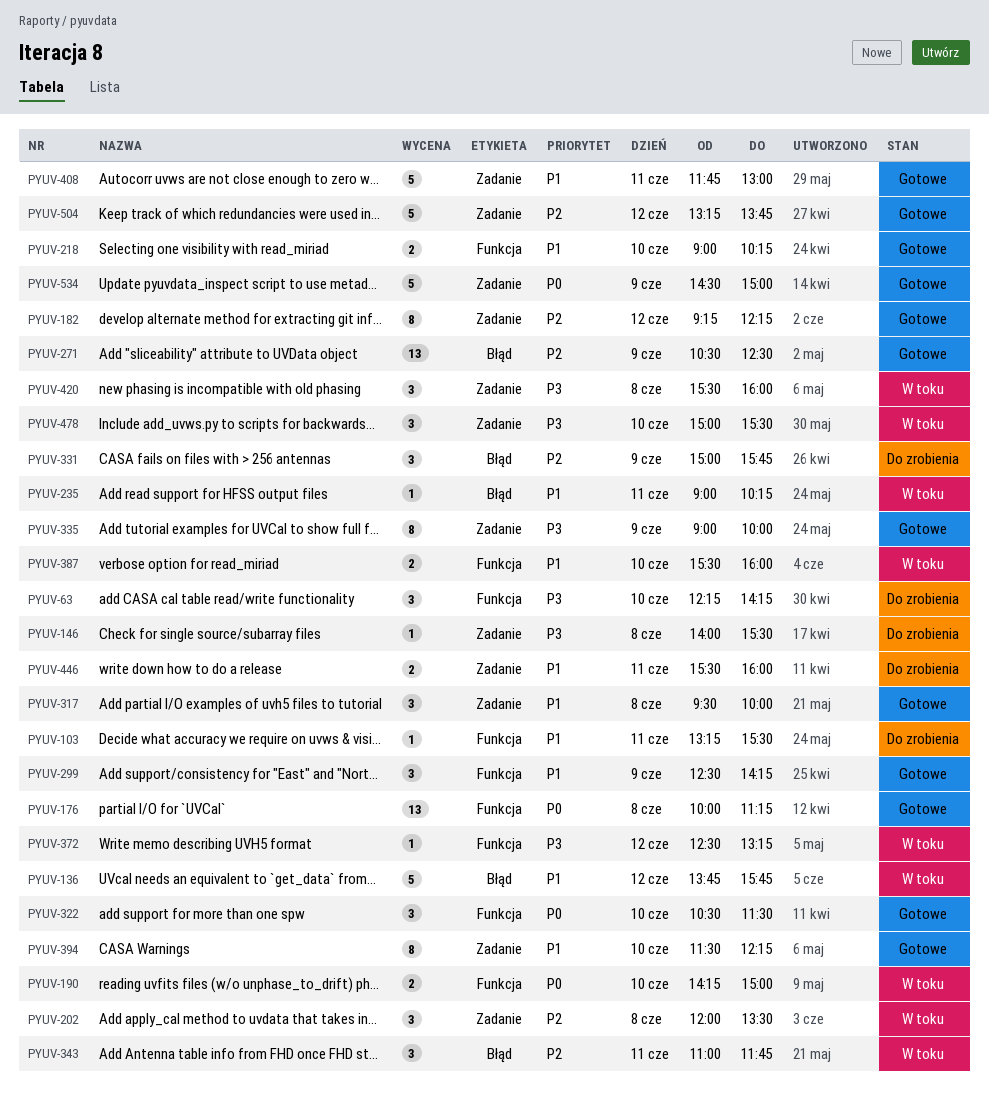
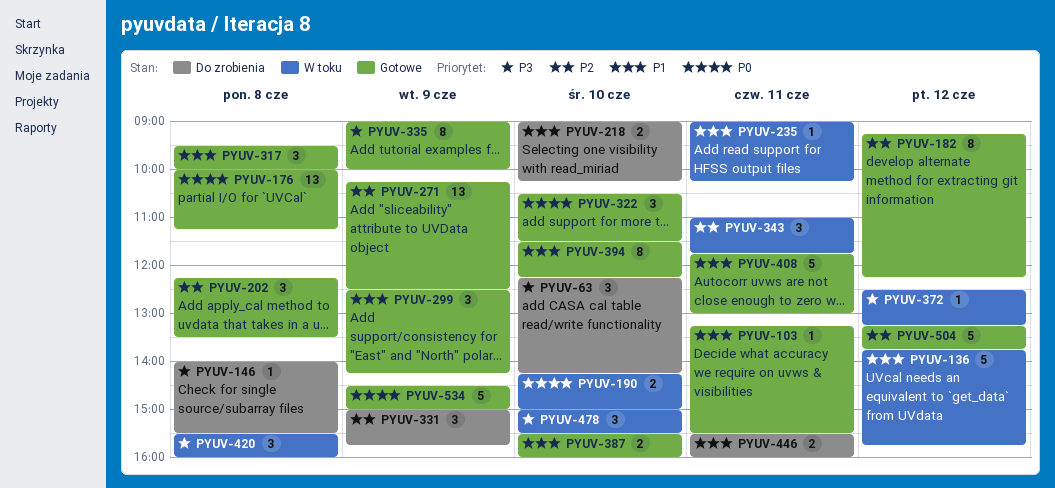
PYUV-103, status: Do zrobienia -> Gotowe
PYUV-202, status: W toku -> Gotowe
PYUV-202, begins: 12:00 -> 12:15
PYUV-218, status: Gotowe -> Do zrobienia
PYUV-271, begins: 10:30 -> 10:15
PYUV-387, status: W toku -> Gotowe

